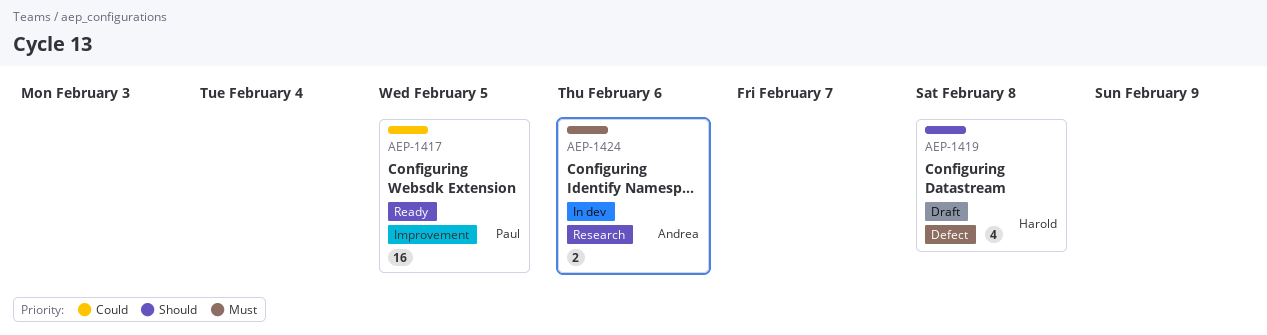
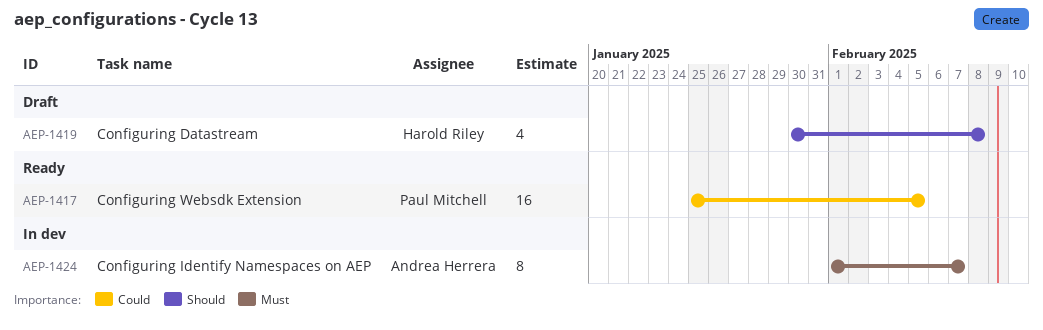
AEP-1424, estimate: 2 -> 8
AEP-1424, due: Feb 6 -> Feb 7

